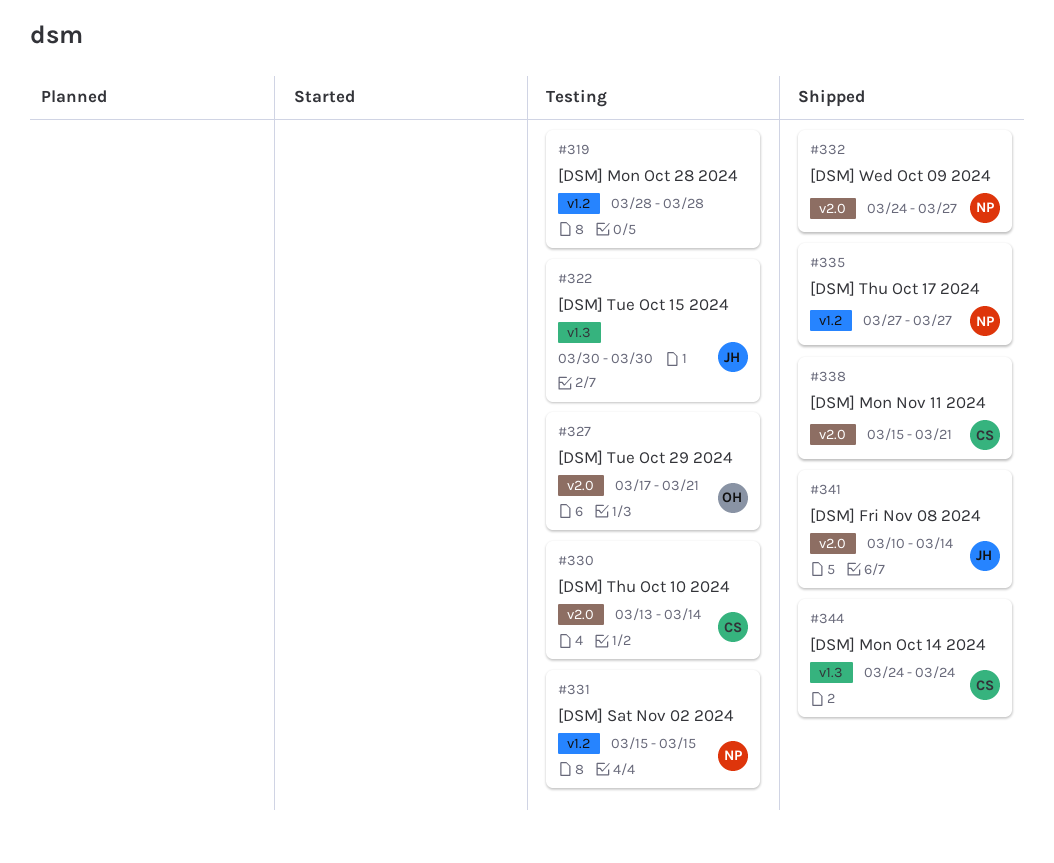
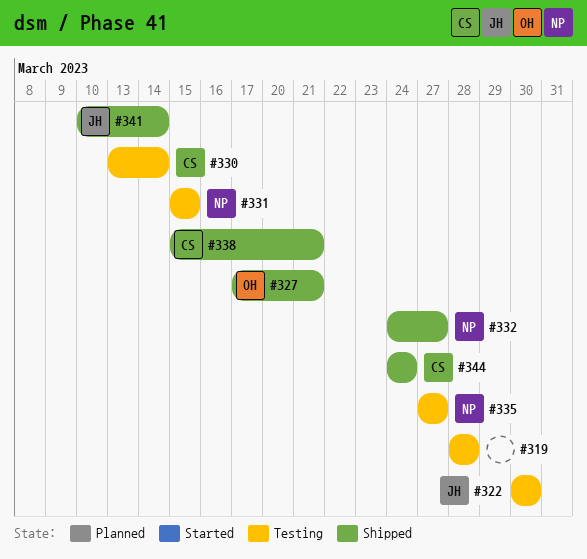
#327, status: Testing -> Shipped
#335, status: Shipped -> Testing

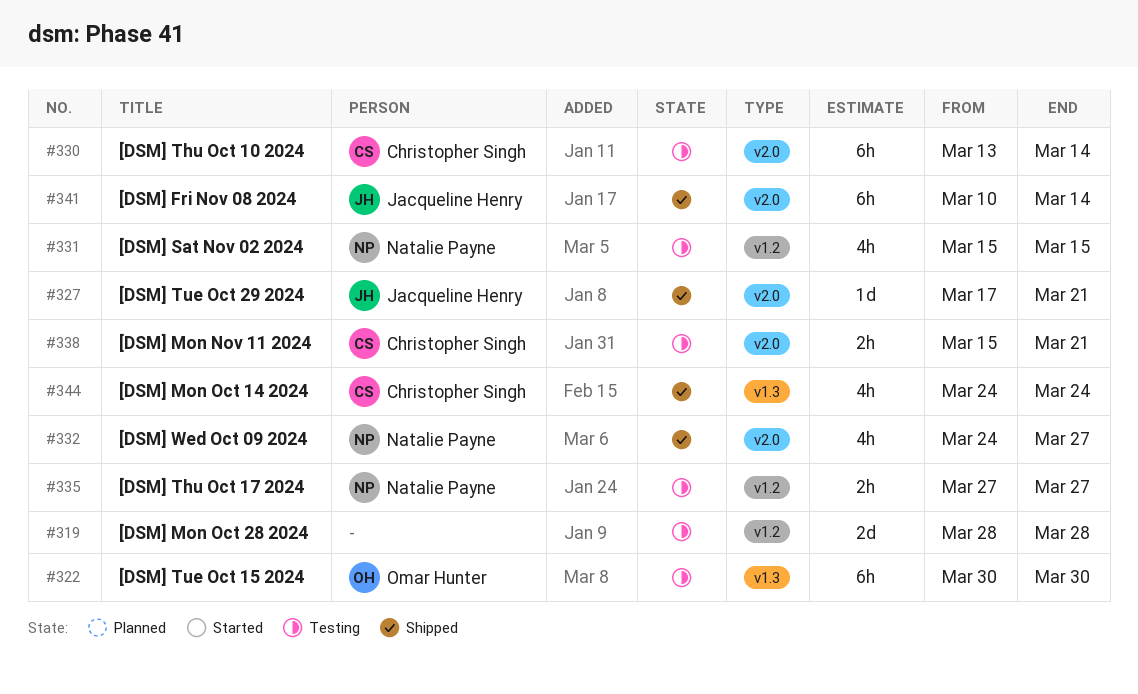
#322, owner: Jacqueline Henry -> Omar Hunter
#327, owner: Omar Hunter -> Jacqueline Henry
#338, status: Shipped -> Testing

